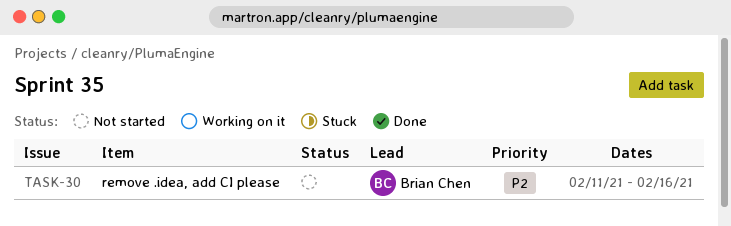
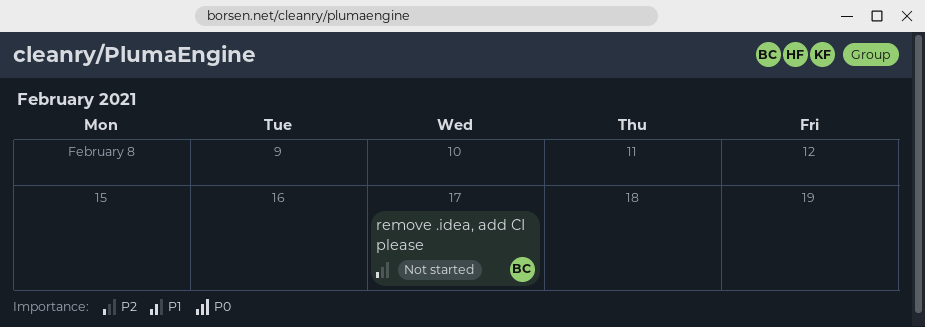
remove .idea, add CI please, due: Feb 16 -> Feb 17

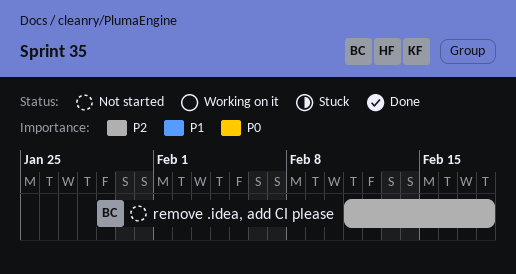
remove .idea, add CI please, due: Feb 17 -> Feb 18

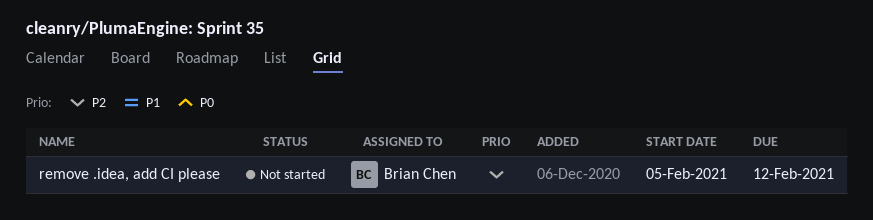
remove .idea, add CI please, start: Feb 11 -> Feb 5
remove .idea, add CI please, due: Feb 18 -> Feb 12

